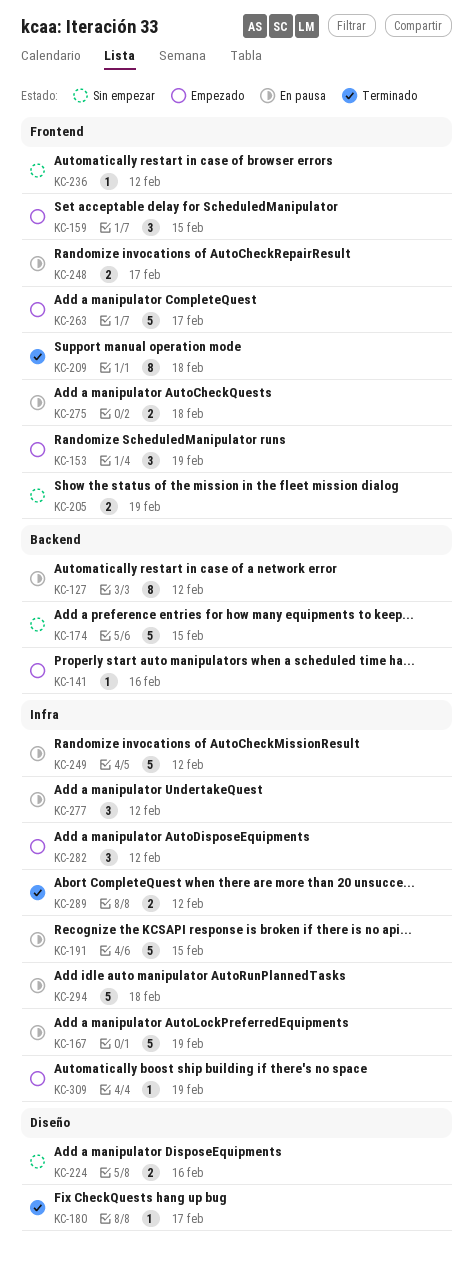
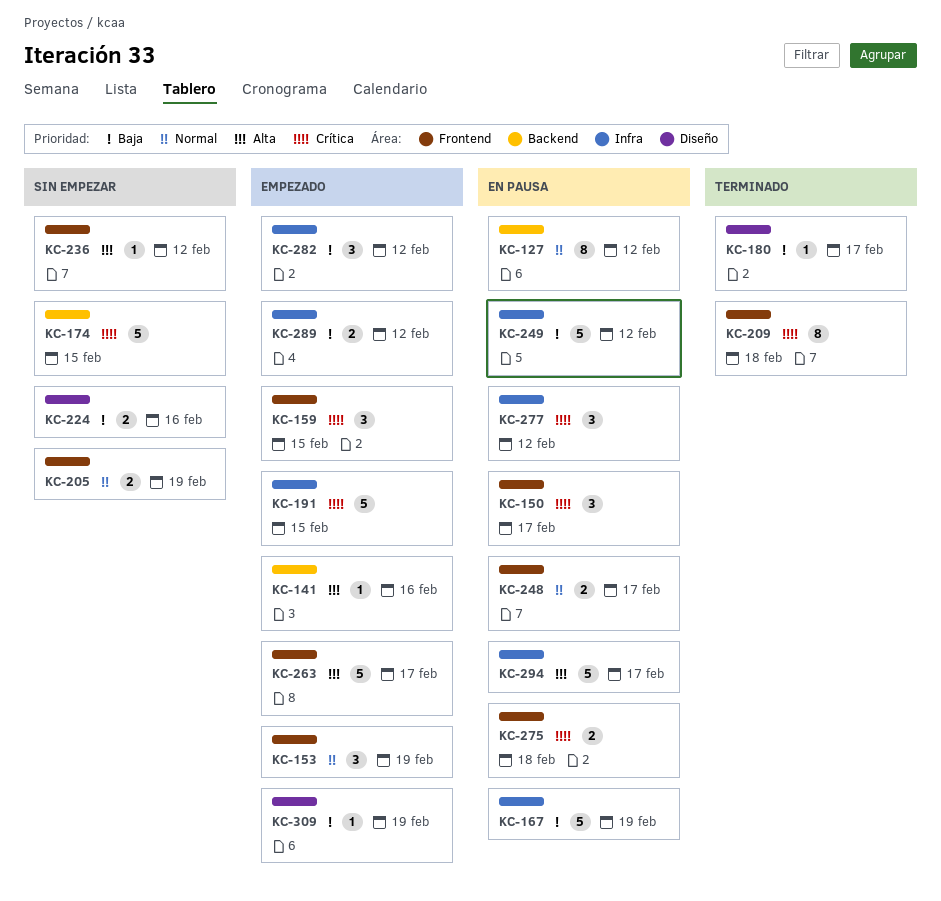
KC-150: none -> present
KC-191, status: En pausa -> Empezado
KC-289, status: Terminado -> Empezado
KC-294, due: Feb 18 -> Feb 17
KC-309, label: Infra -> Diseño

